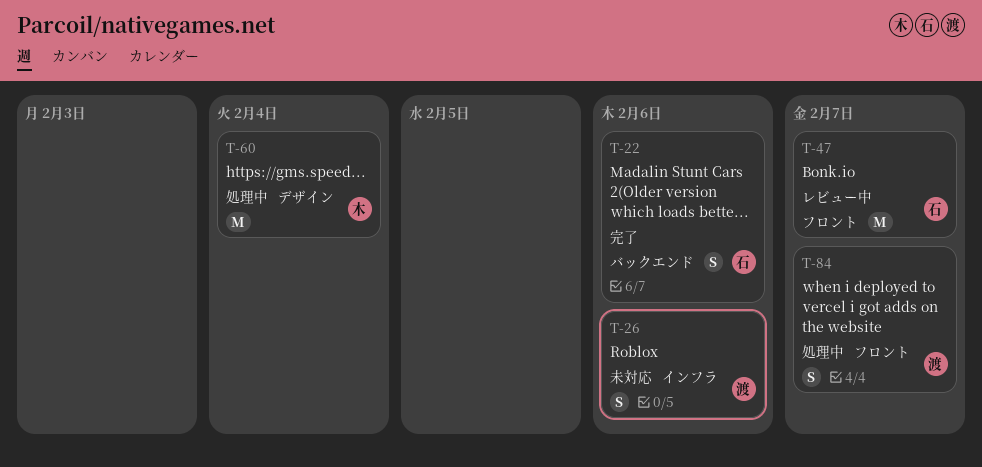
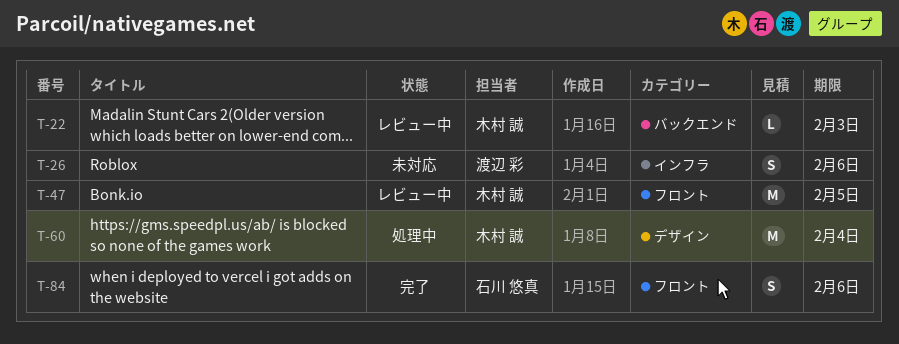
T-22, status: 完了 -> レビュー中
T-22, owner: 石川 悠真 -> 木村 誠
T-22, estimate: S -> L
T-22, due: Feb 6 -> Feb 3
T-47, owner: 石川 悠真 -> 木村 誠
T-47, due: Feb 7 -> Feb 5
T-84, status: 処理中 -> 完了
T-84, owner: 渡辺 彩 -> 石川 悠真
T-84, due: Feb 7 -> Feb 6

